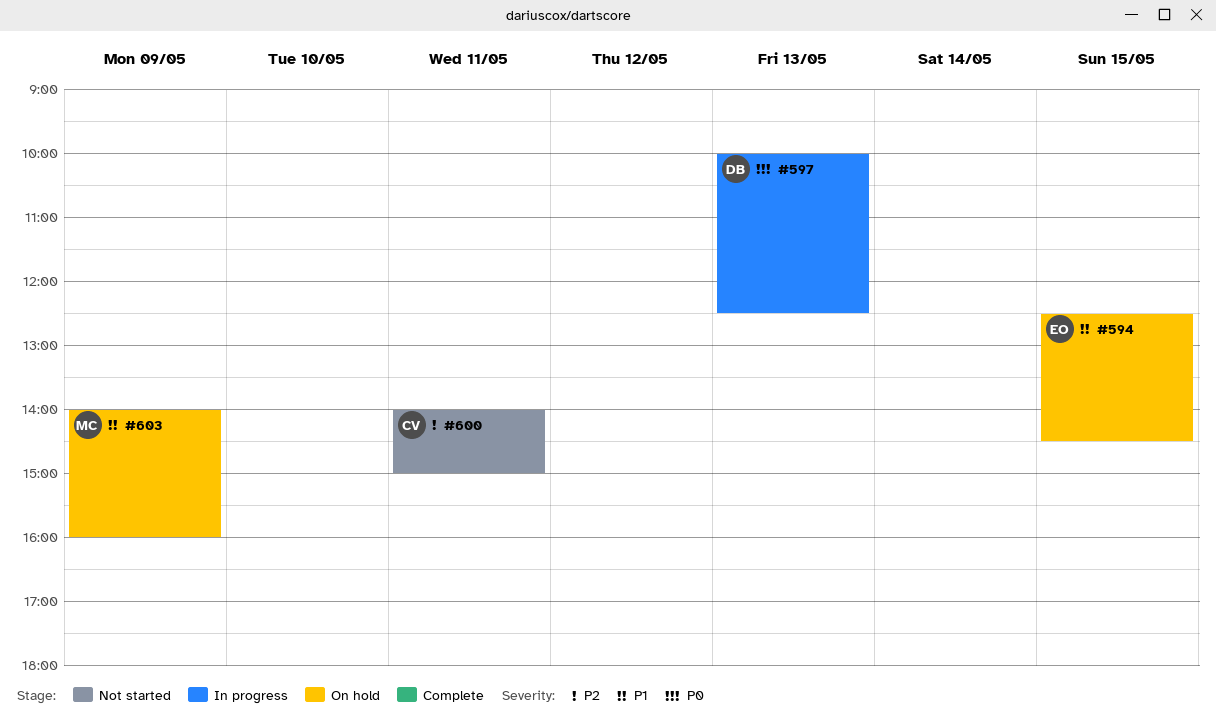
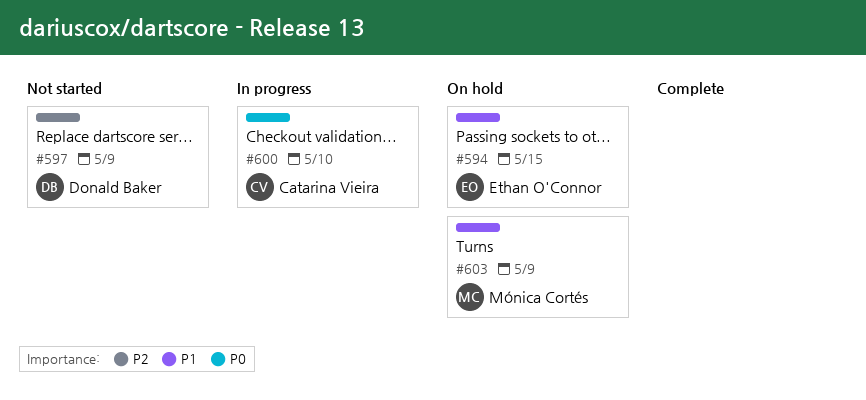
#597, status: In progress -> Not started
#597, priority: P0 -> P2
#597, day: May 13 -> May 9
#600, status: Not started -> In progress
#600, priority: P2 -> P0
#600, day: May 11 -> May 10

